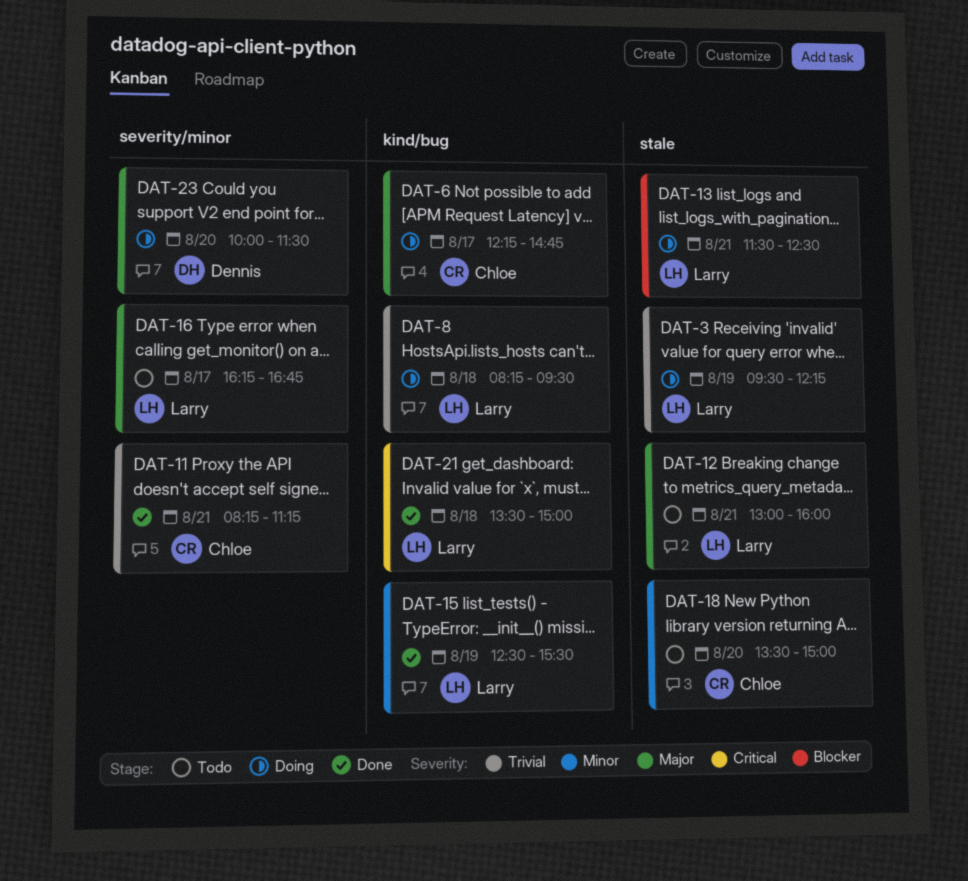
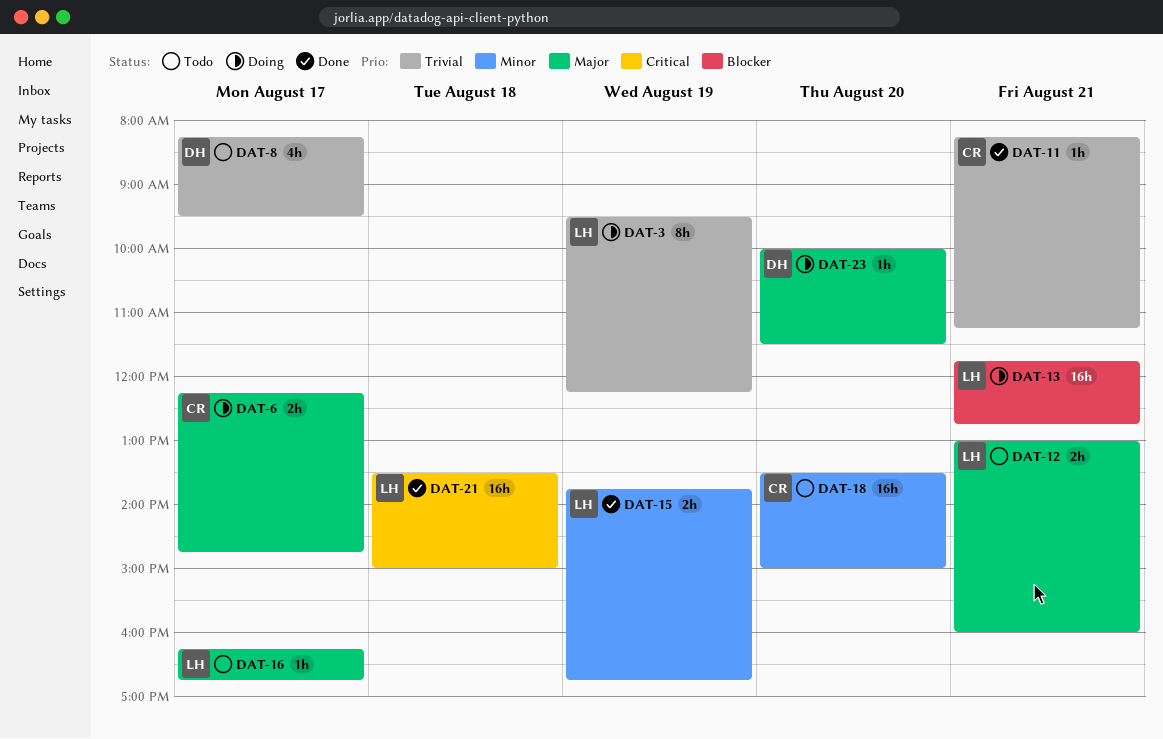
DAT-8, status: Doing -> Todo
DAT-8, owner: Larry -> Dennis
DAT-8, day: Aug 18 -> Aug 17
DAT-13, begins: 11:30 -> 11:45
DAT-13, ends: 12:30 -> 12:45
DAT-15, begins: 12:30 -> 13:45
DAT-15, ends: 15:30 -> 16:45

